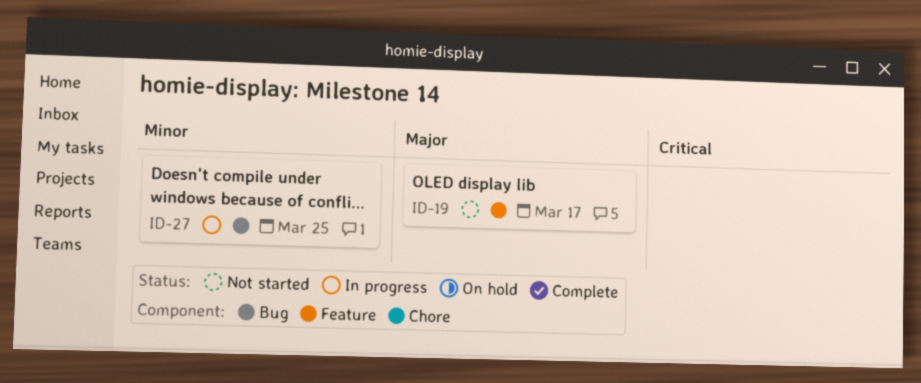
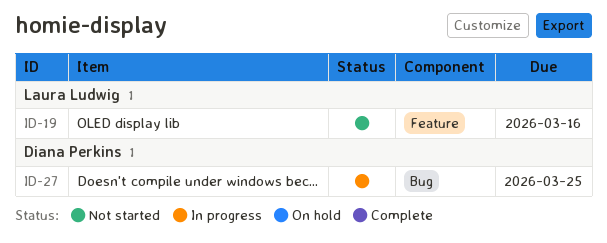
ID-19, due: Mar 17 -> Mar 16

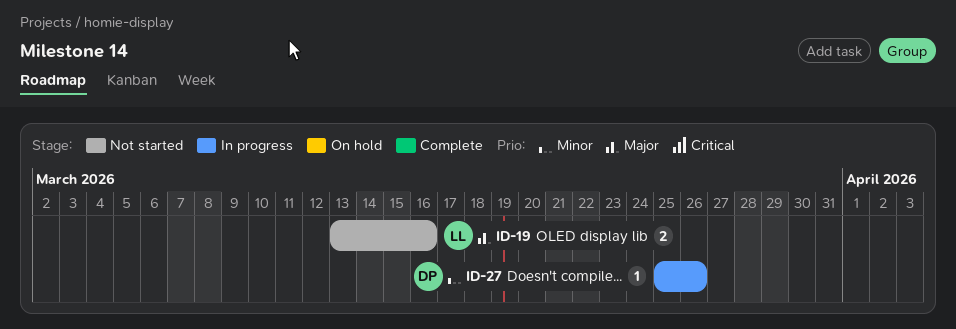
ID-27, due: Mar 25 -> Mar 26

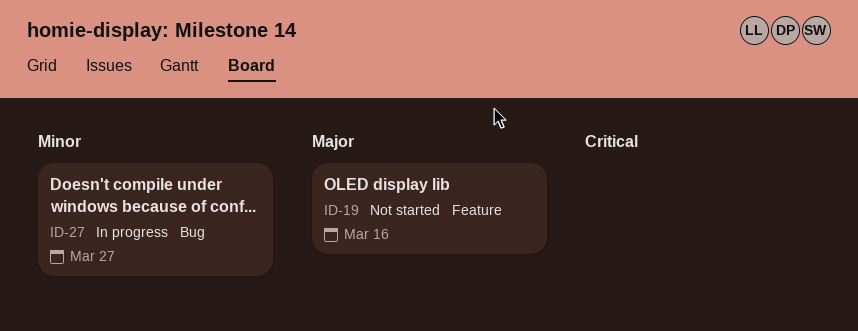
ID-27, due: Mar 26 -> Mar 27

